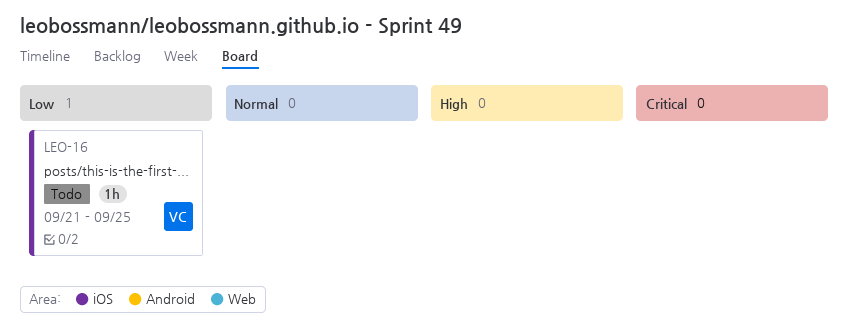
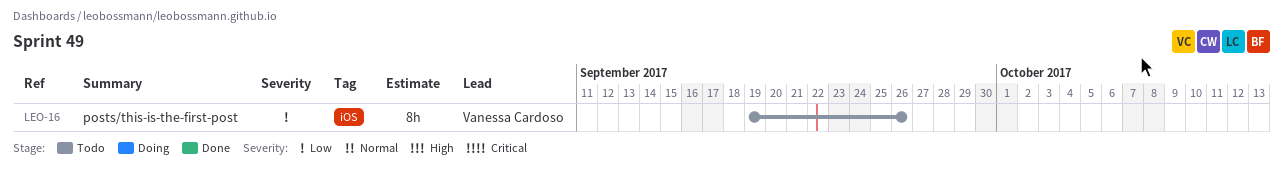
LEO-16, estimate: 1h -> 8h
LEO-16, start: Sep 21 -> Sep 19
LEO-16, due: Sep 25 -> Sep 26

